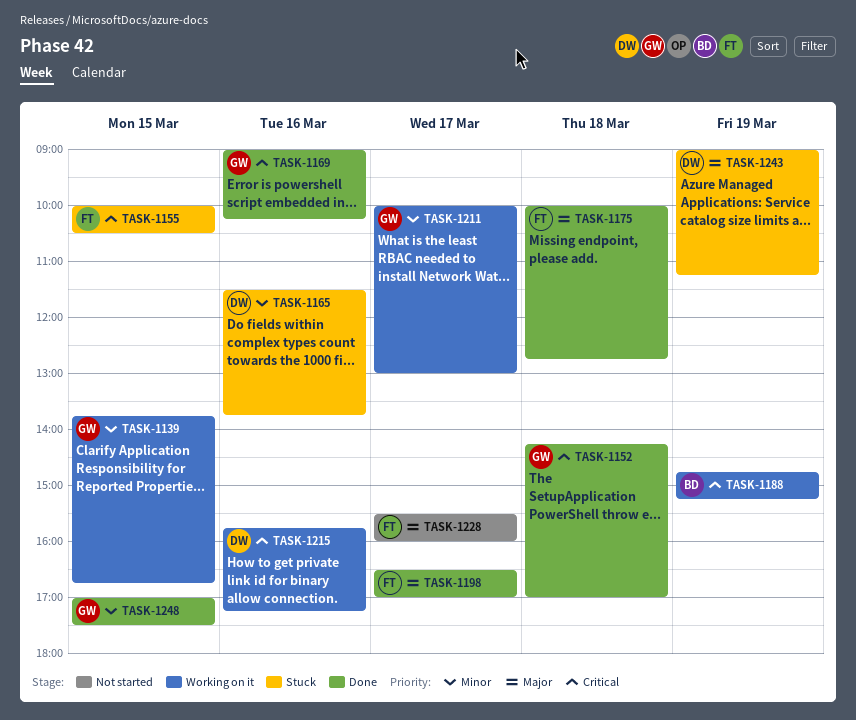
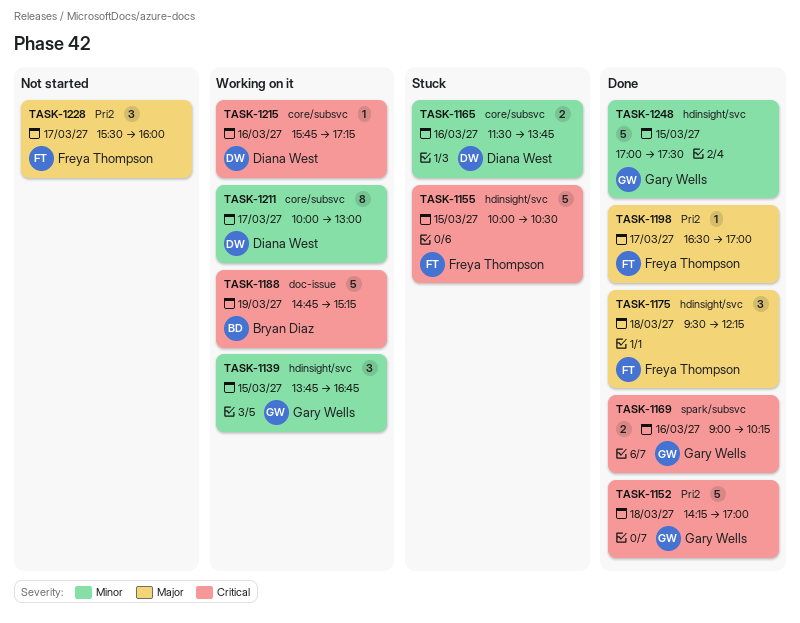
TASK-1175, begins: 10:00 -> 09:30
TASK-1175, ends: 12:45 -> 12:15
TASK-1211, owner: Gary Wells -> Diana West
TASK-1243: present -> none

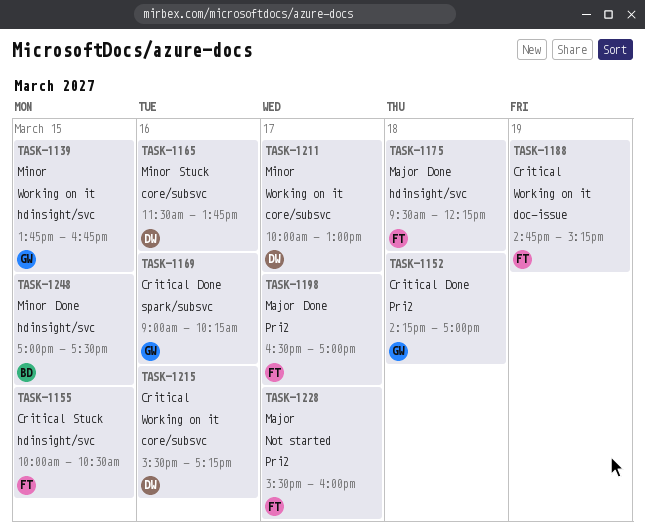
TASK-1188, owner: Bryan Diaz -> Freya Thompson
TASK-1215, begins: 15:45 -> 15:30
TASK-1248, owner: Gary Wells -> Bryan Diaz

